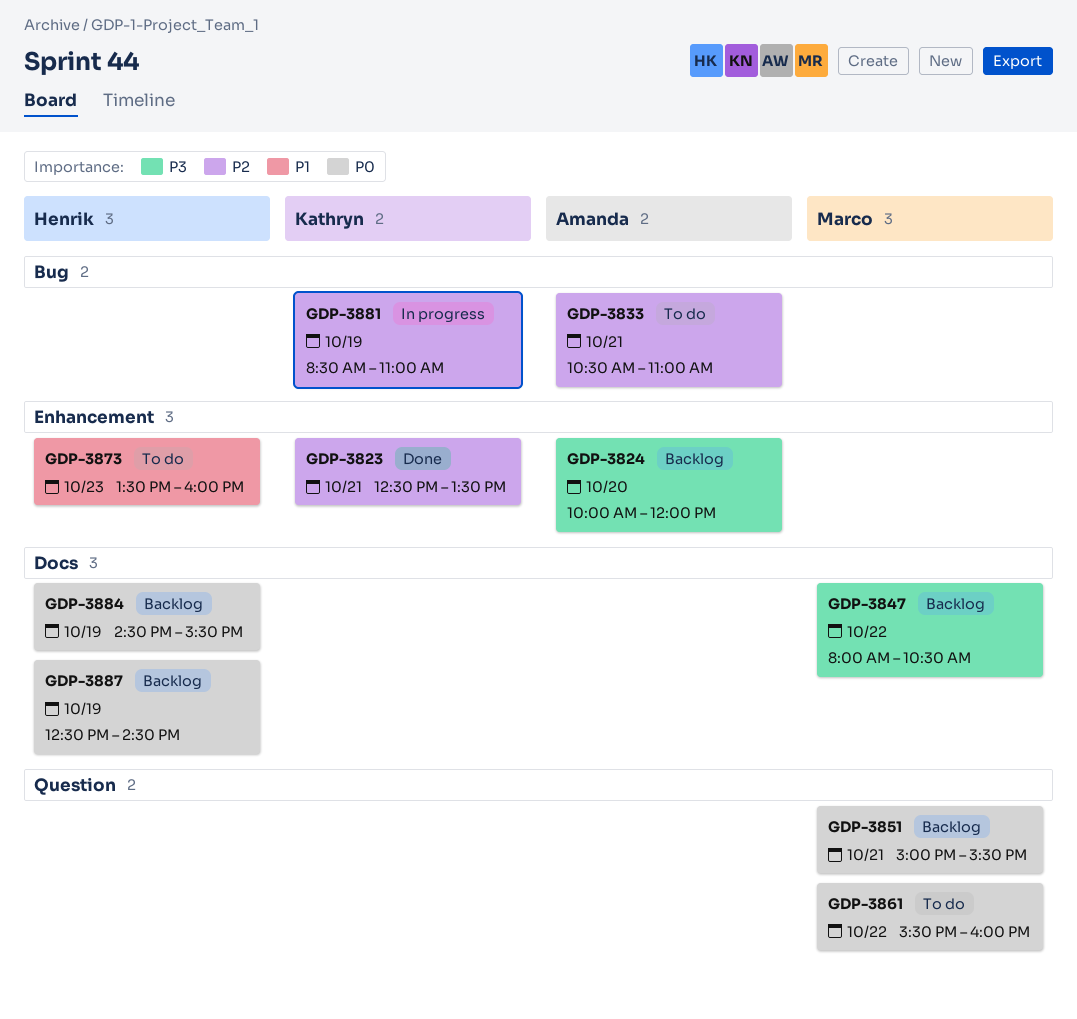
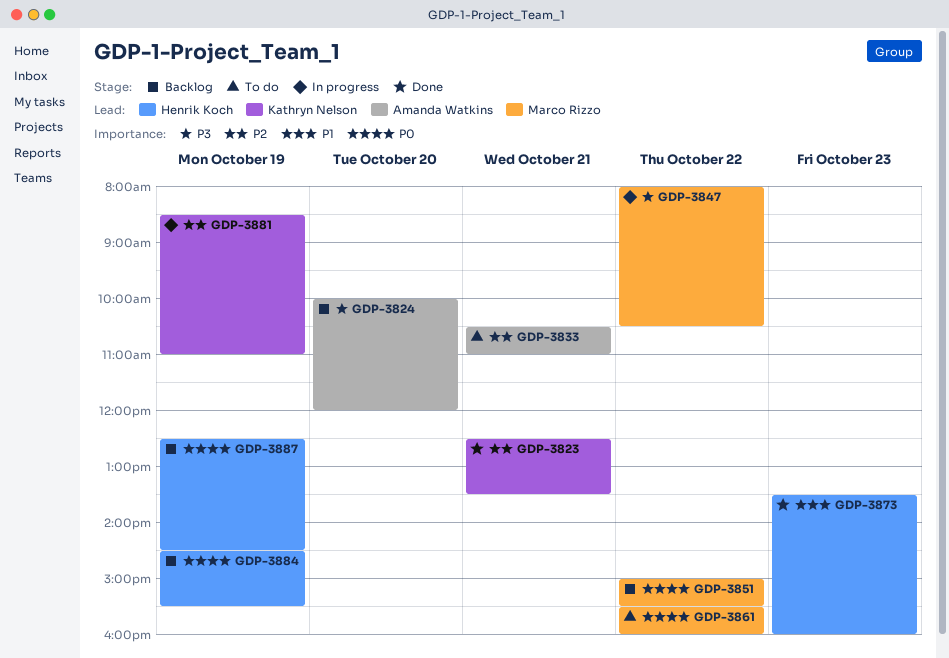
GDP-3847, status: Backlog -> In progress
GDP-3851, day: Oct 21 -> Oct 22
GDP-3873, status: To do -> Done

